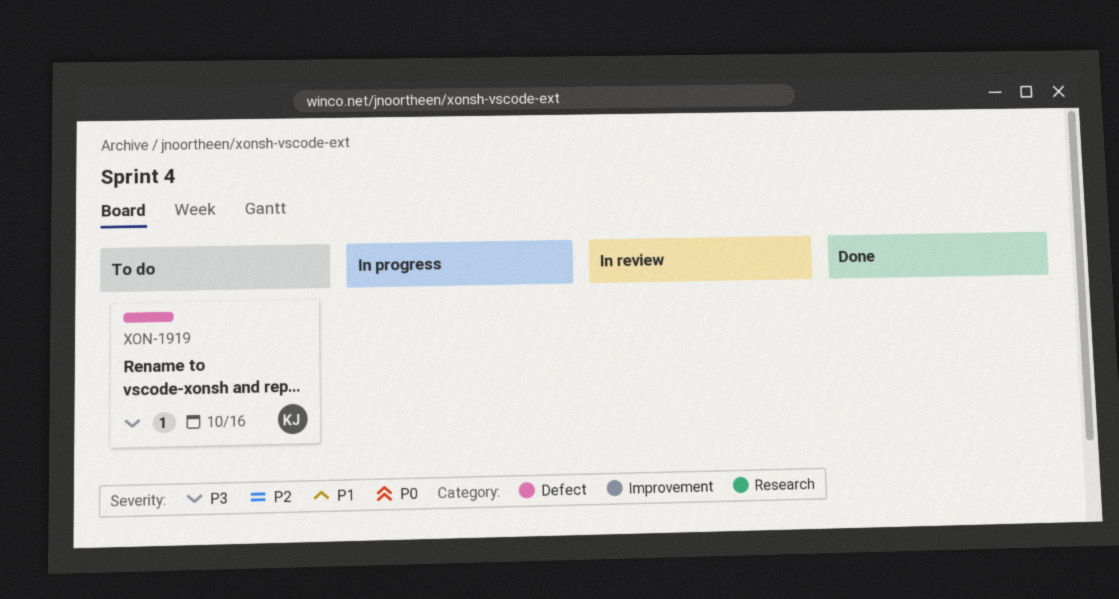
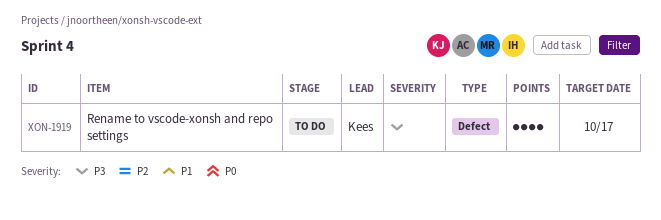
XON-1919, estimate: 1 -> 4
XON-1919, due: Oct 16 -> Oct 17

